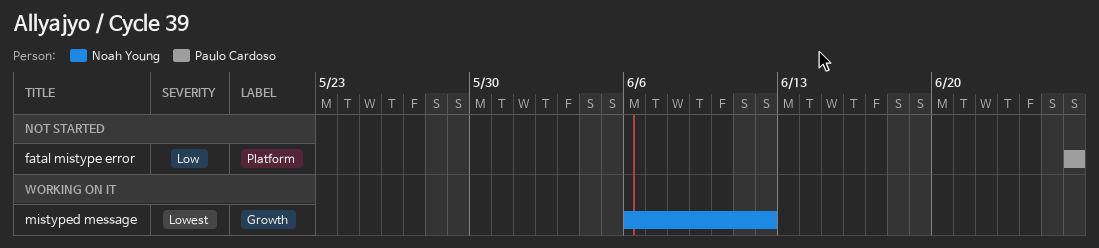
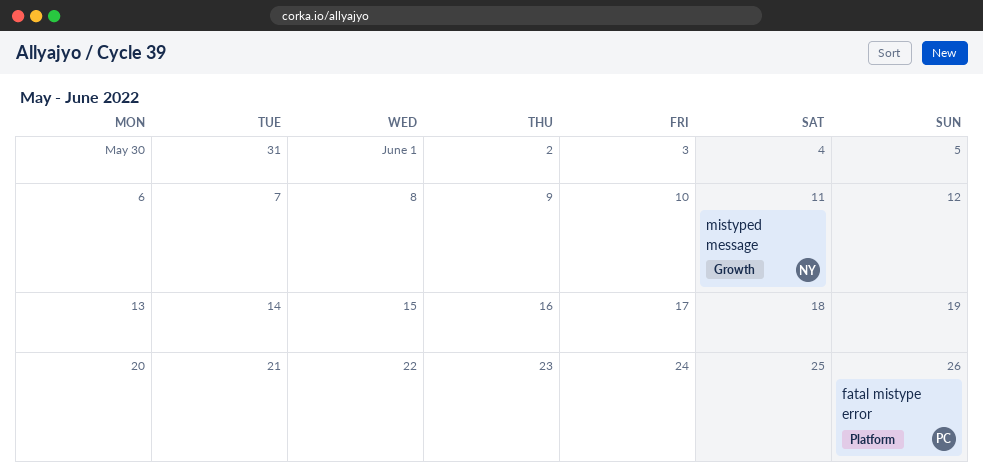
mistyped message, due: Jun 12 -> Jun 11

